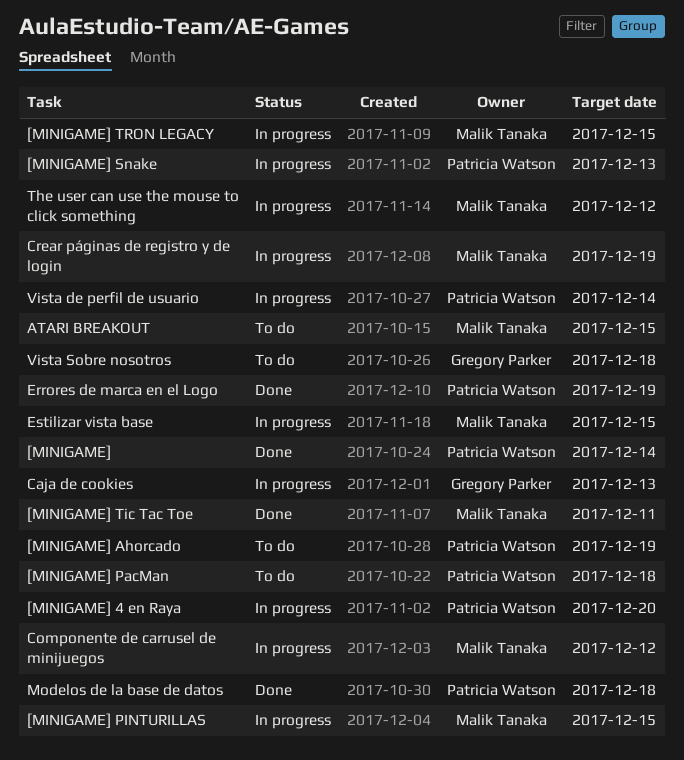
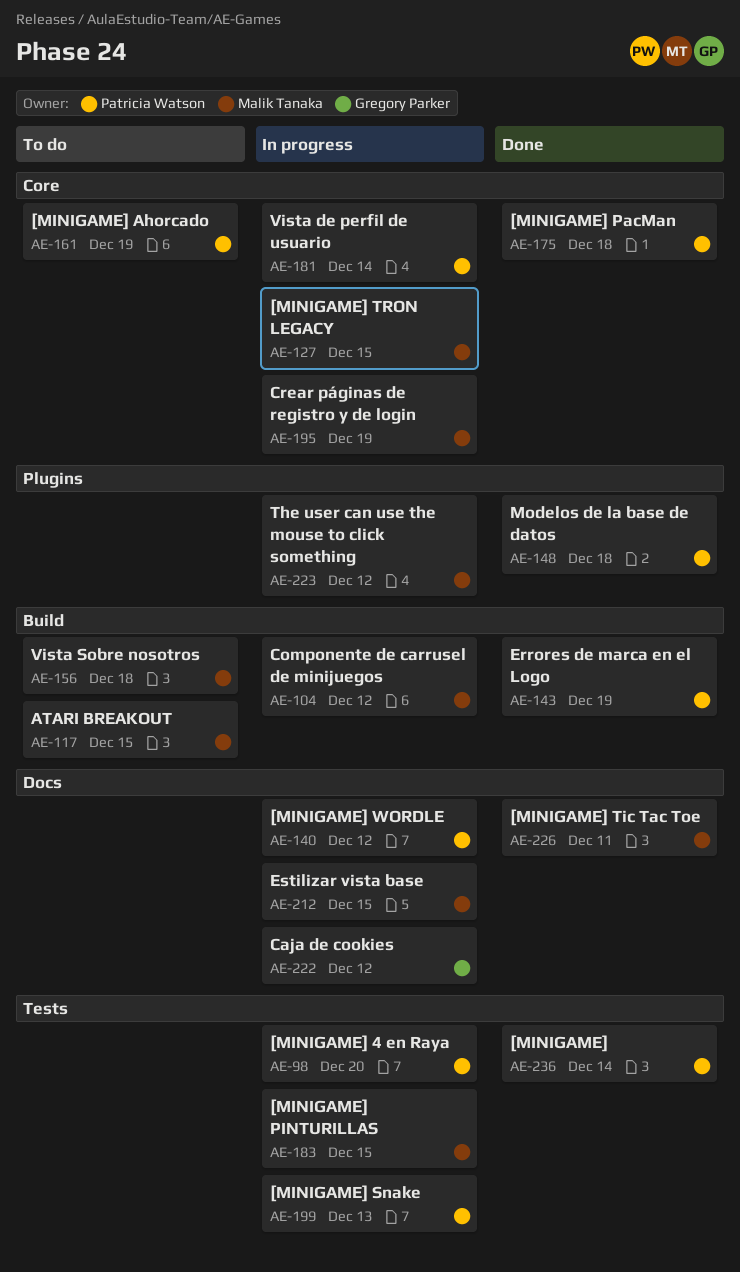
[MINIGAME] PacMan, status: To do -> Done
[MINIGAME] WORDLE: none -> present
Caja de cookies, due: Dec 13 -> Dec 12
Vista Sobre nosotros, owner: Gregory Parker -> Malik Tanaka

